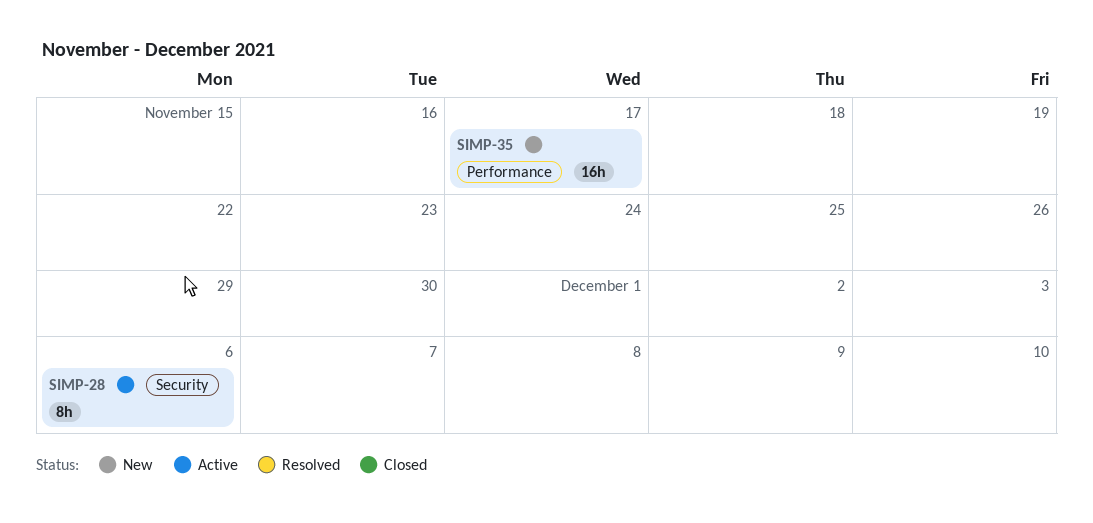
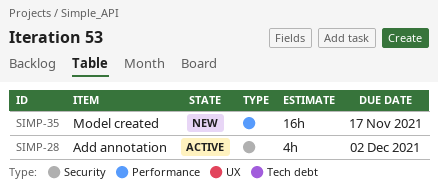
SIMP-28, estimate: 8h -> 4h
SIMP-28, due: Dec 6 -> Dec 2

